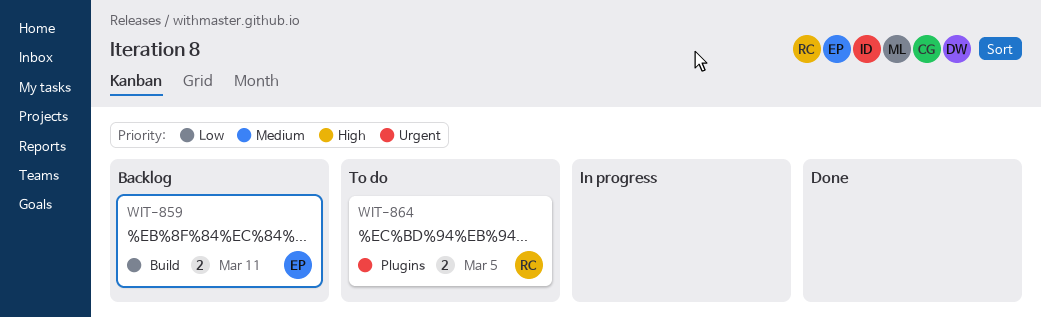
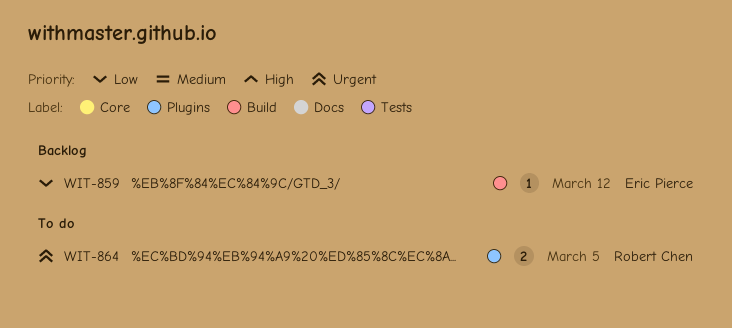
WIT-859, estimate: 2 -> 1
WIT-859, due: Mar 11 -> Mar 12

